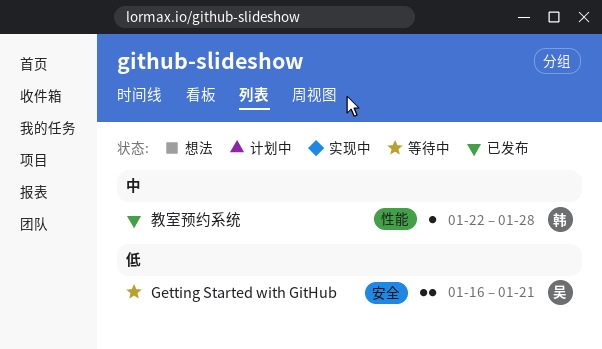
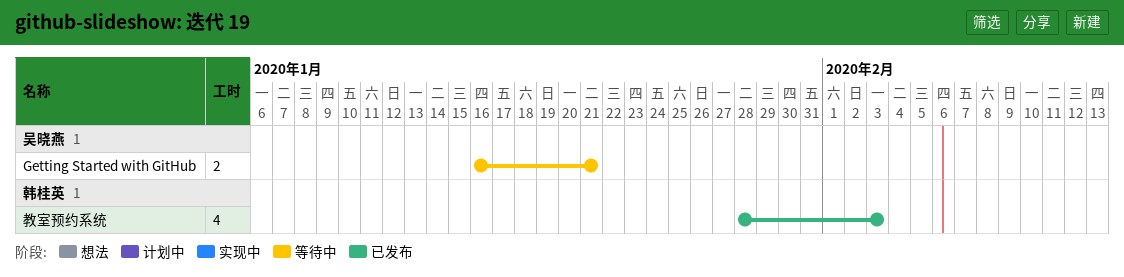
教室预约系统, estimate: 1 -> 4
教室预约系统, start: Jan 22 -> Jan 28
教室预约系统, due: Jan 28 -> Feb 3

